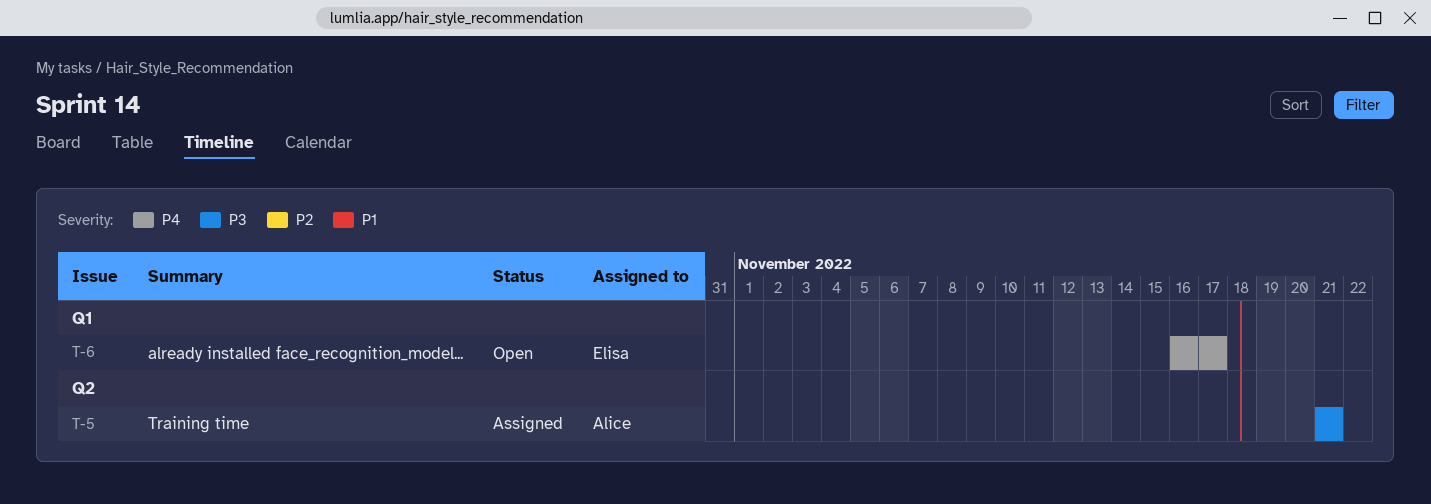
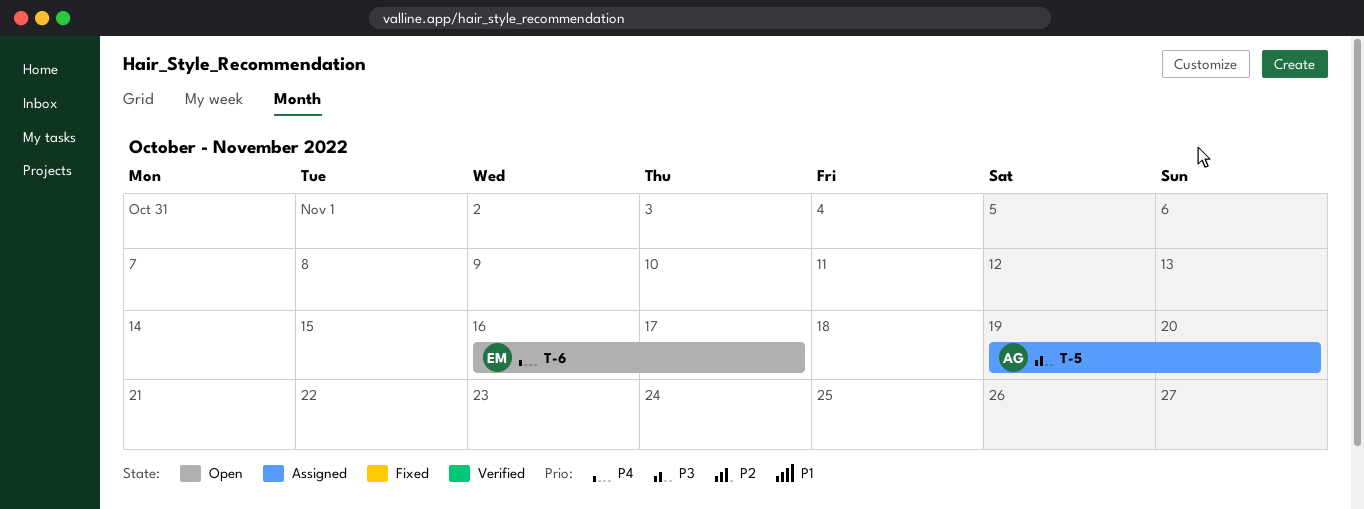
T-5, start: Nov 21 -> Nov 19
T-5, due: Nov 21 -> Nov 20

